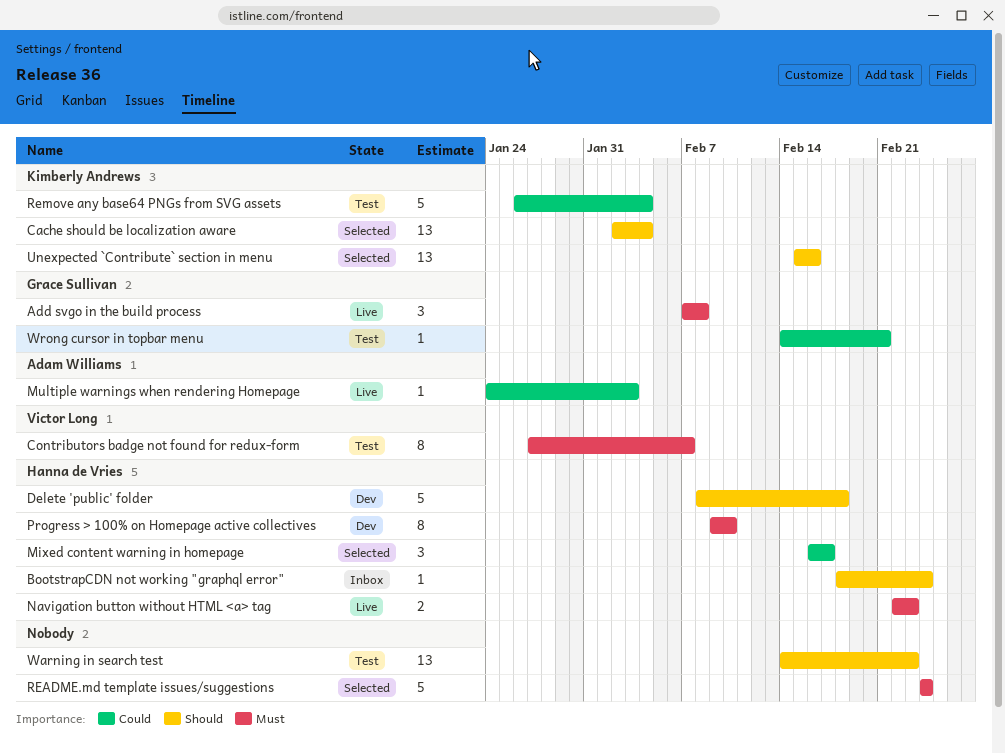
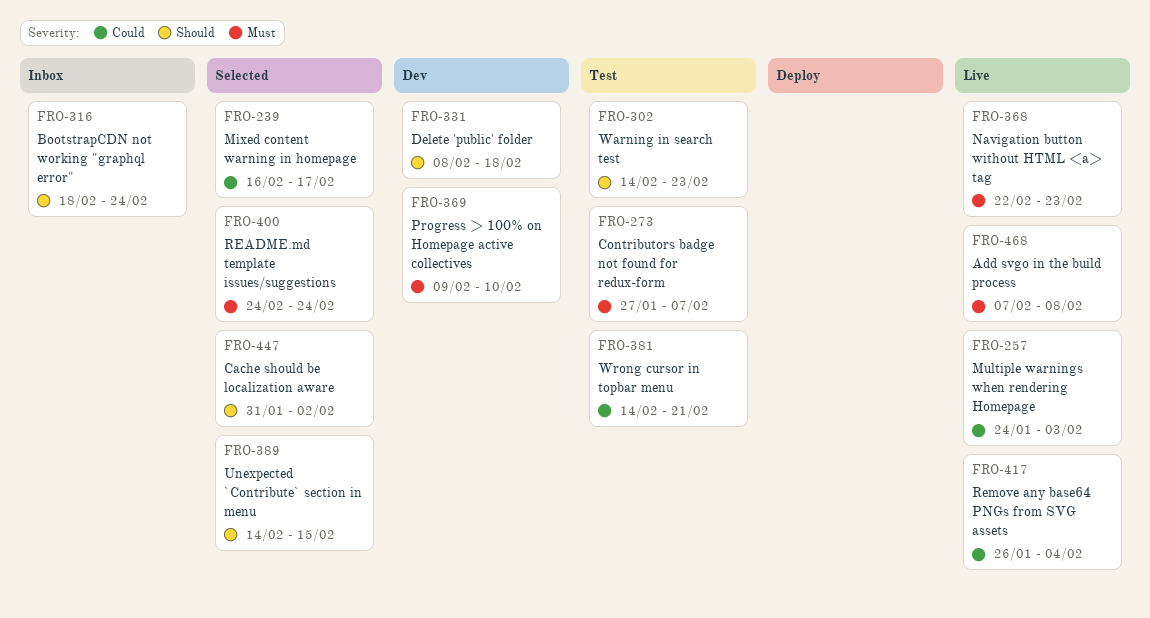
Cache should be localization aware, start: Feb 2 -> Jan 31
Cache should be localization aware, due: Feb 4 -> Feb 2
Remove any base64 PNGs from SVG assets, status: Test -> Live
Unexpected `Contribute` section in menu, start: Feb 15 -> Feb 14
Unexpected `Contribute` section in menu, due: Feb 16 -> Feb 15

